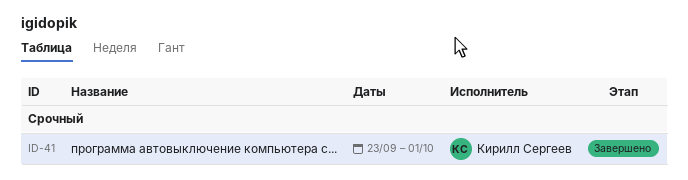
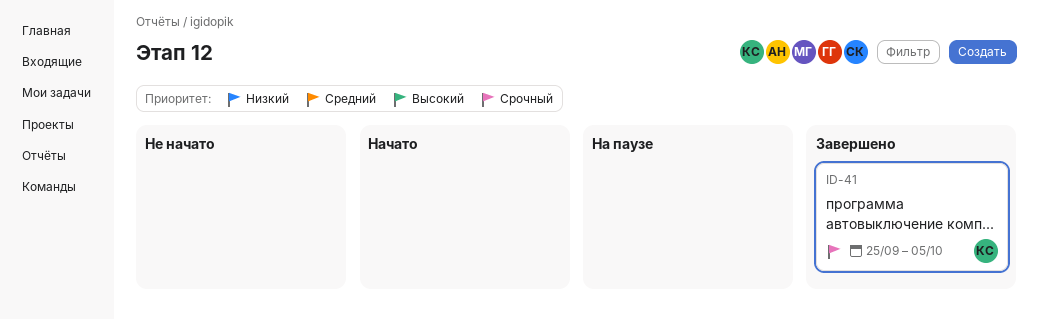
ID-41, start: Sep 23 -> Sep 25
ID-41, due: Oct 1 -> Oct 5

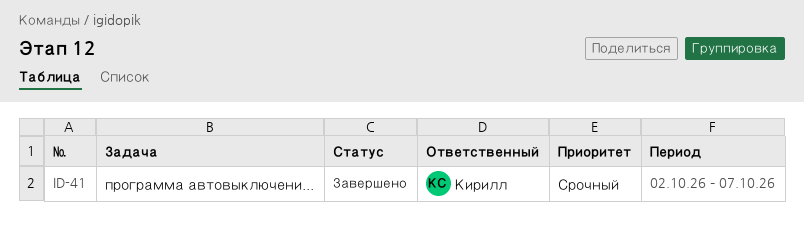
ID-41, start: Sep 25 -> Oct 2
ID-41, due: Oct 5 -> Oct 7

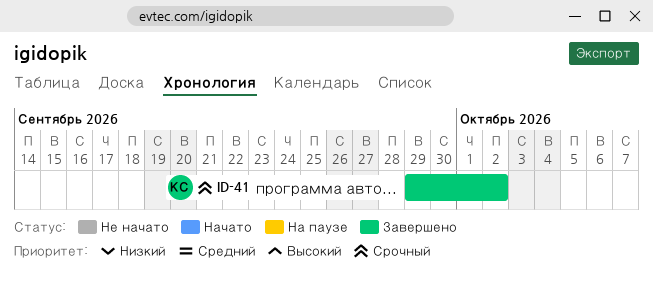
ID-41, start: Oct 2 -> Sep 29
ID-41, due: Oct 7 -> Oct 2

